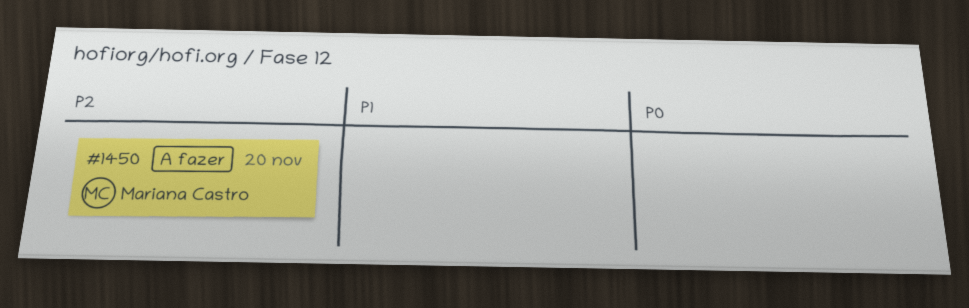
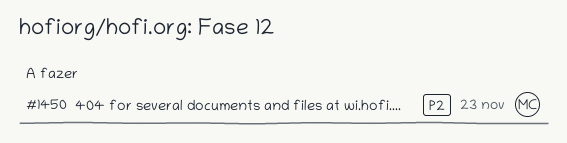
#1450, due: Nov 20 -> Nov 23

